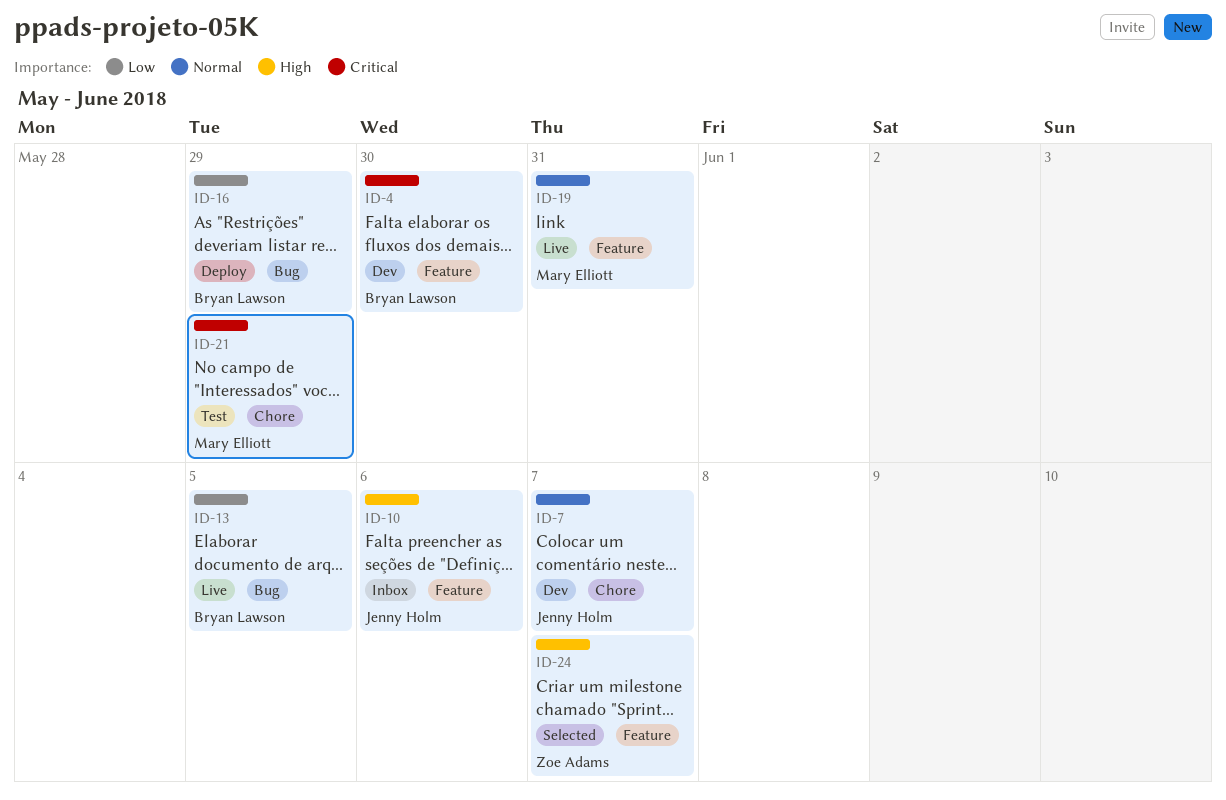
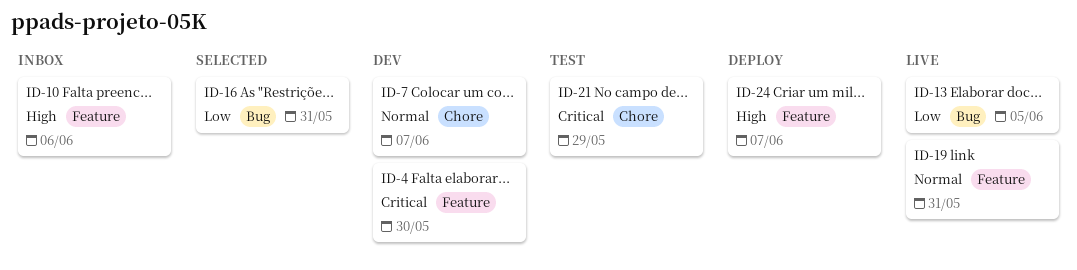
ID-16, status: Deploy -> Selected
ID-16, due: May 29 -> May 31
ID-24, status: Selected -> Deploy

